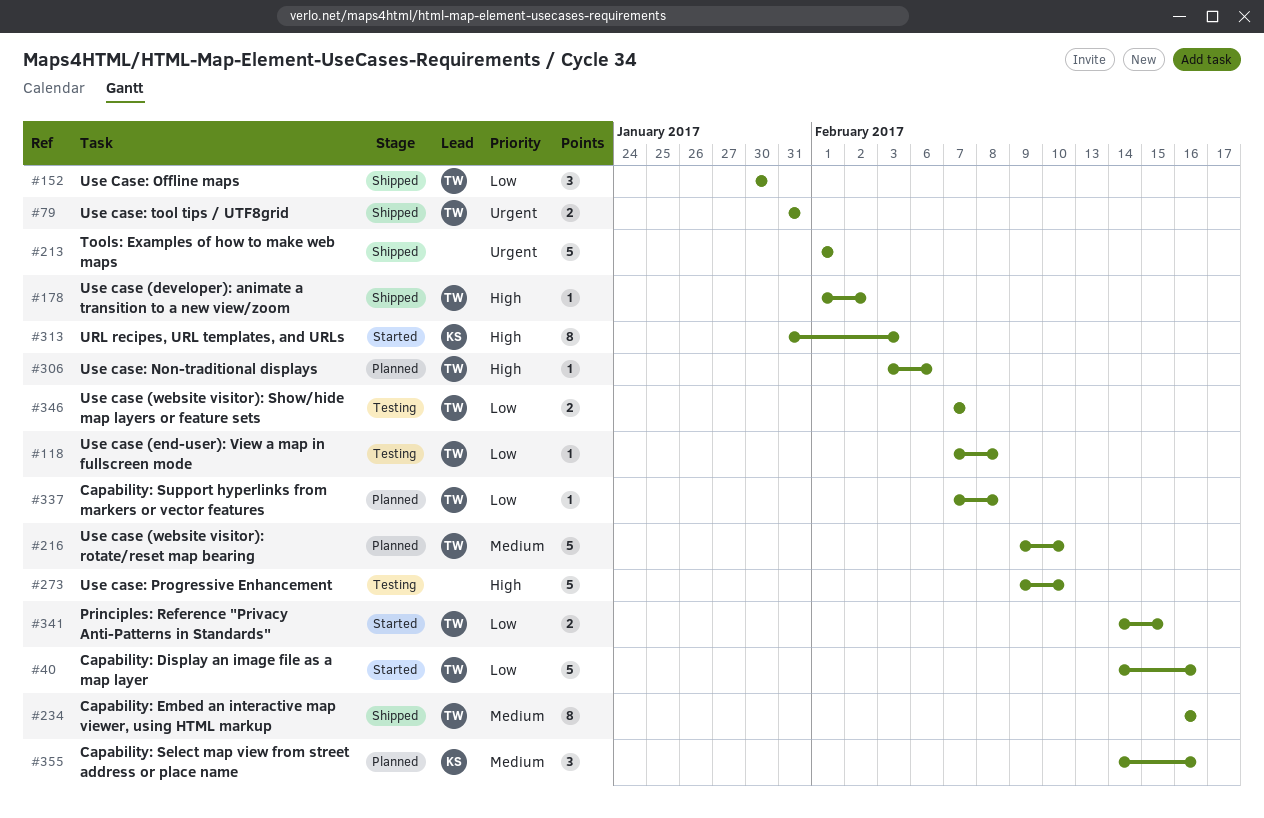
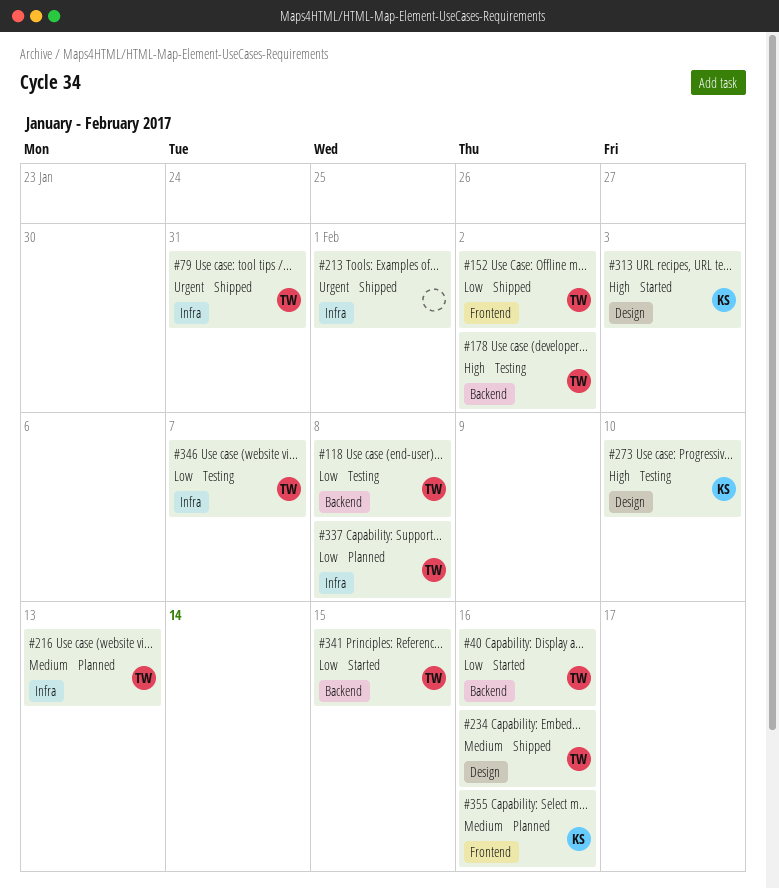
#152, due: Jan 30 -> Feb 2
#178, status: Shipped -> Testing
#216, due: Feb 10 -> Feb 13
#273, owner: none -> KS
#306: present -> none

